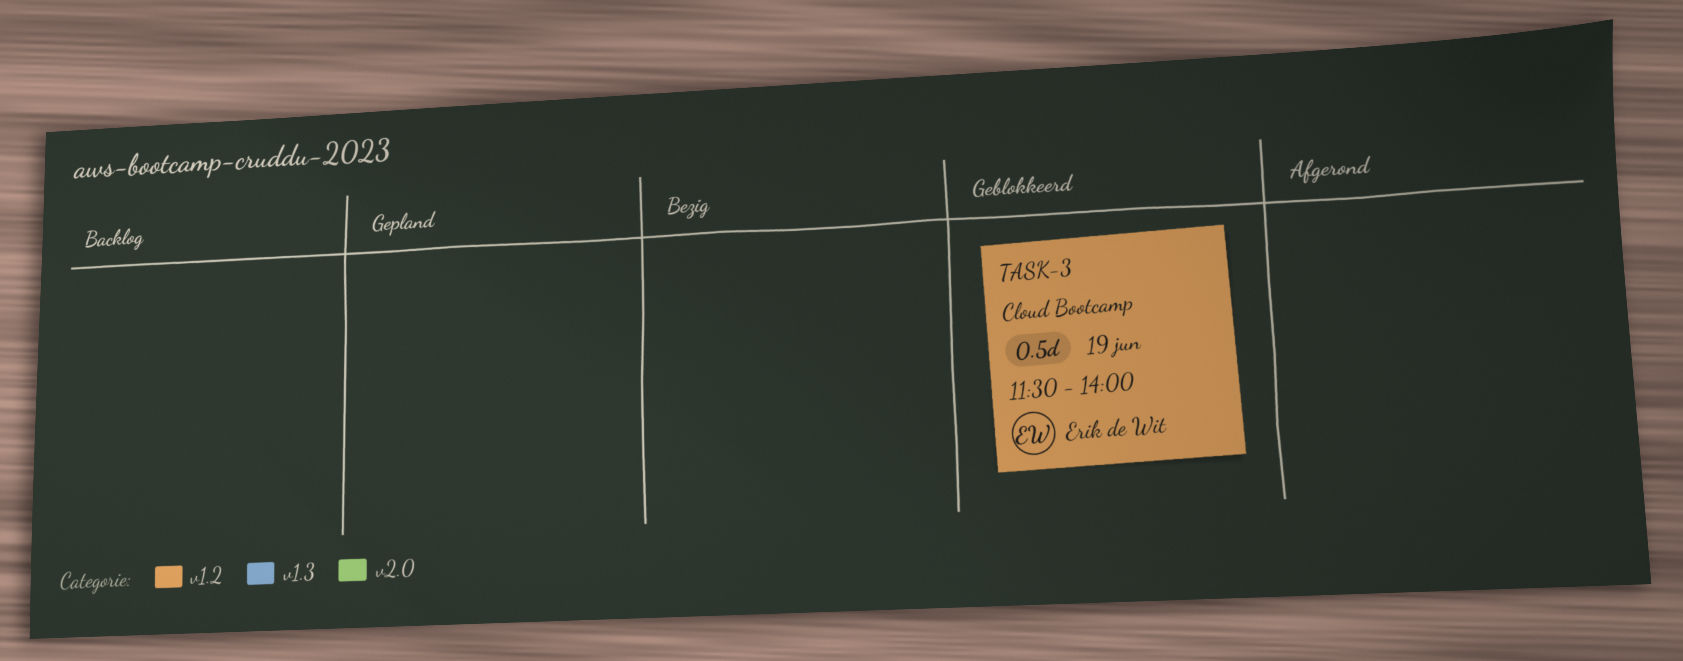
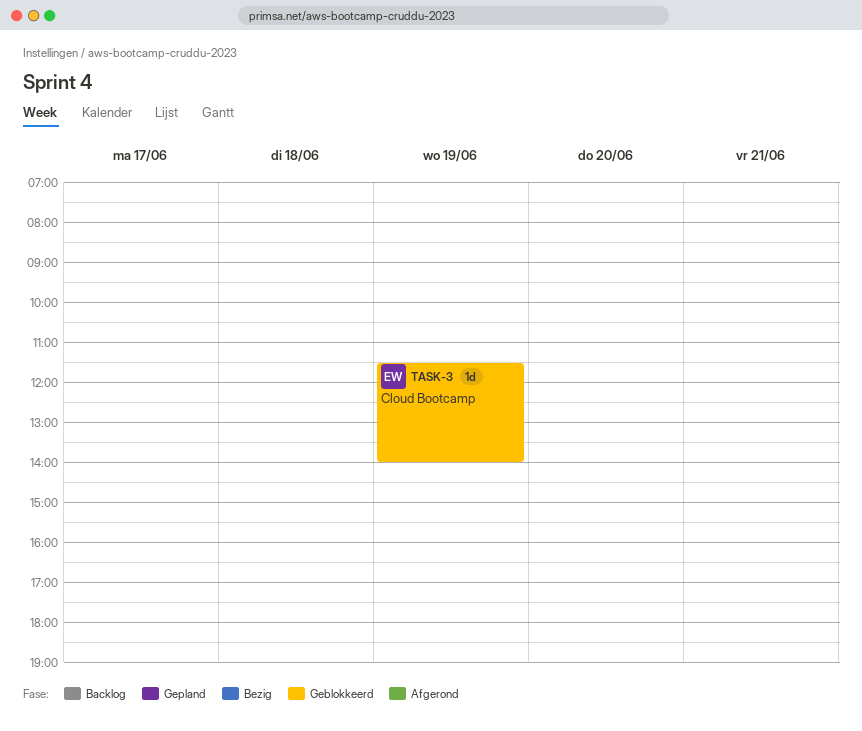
TASK-3, estimate: 0.5d -> 1d

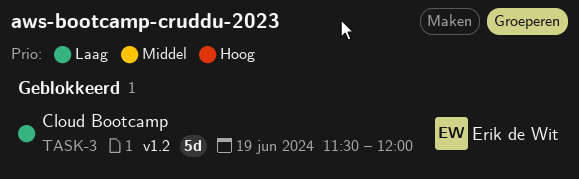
TASK-3, estimate: 1d -> 5d
TASK-3, ends: 14:00 -> 12:00

